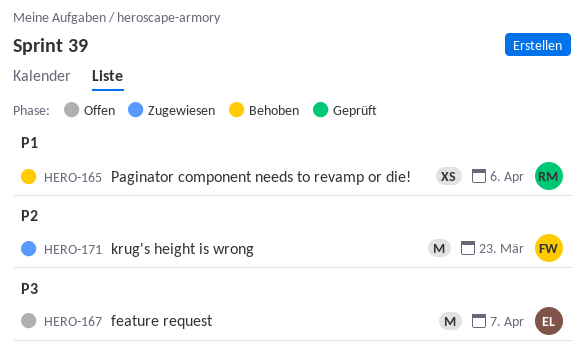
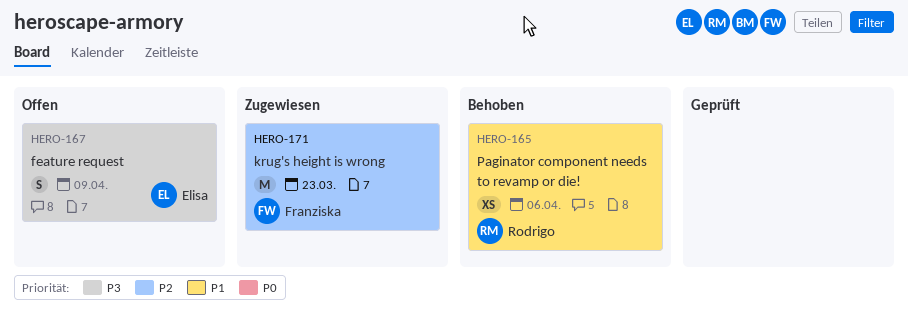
HERO-167, estimate: M -> S
HERO-167, due: Apr 7 -> Apr 9

